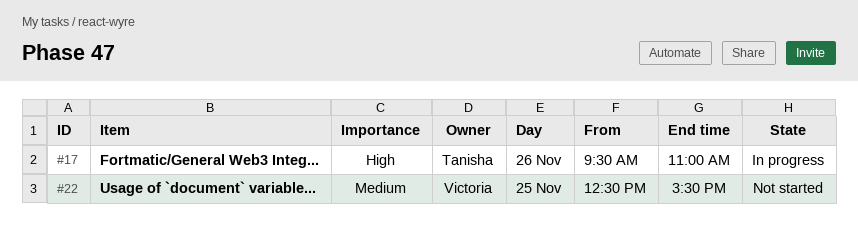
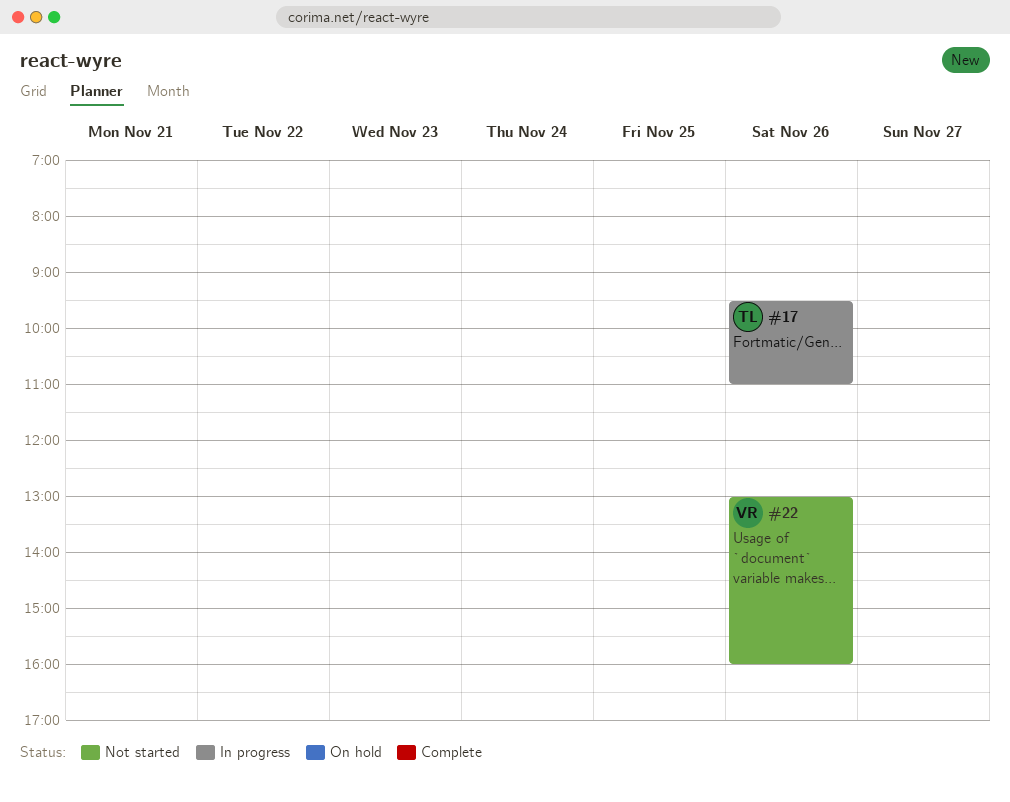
#22, day: Nov 25 -> Nov 26
#22, begins: 12:30 -> 13:00
#22, ends: 15:30 -> 16:00

